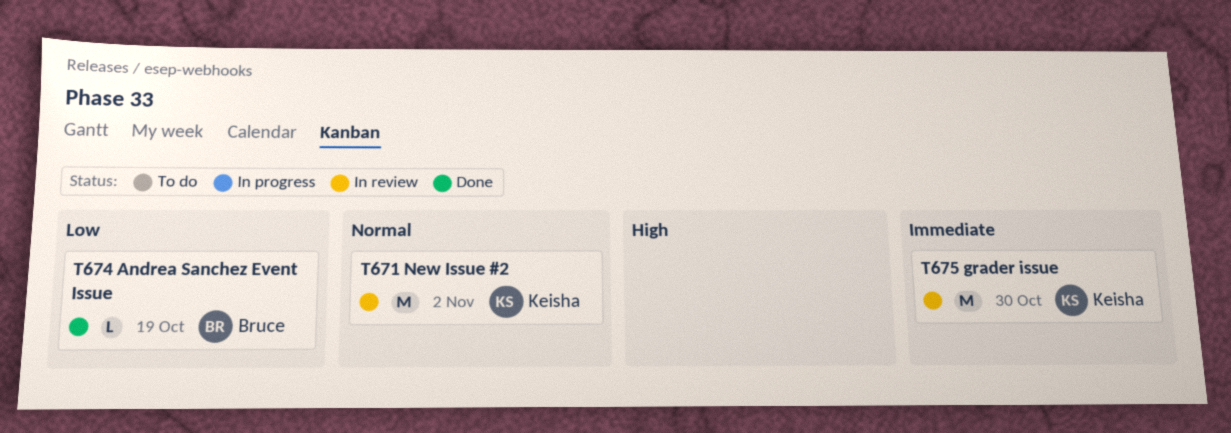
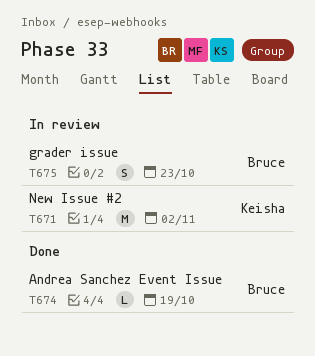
T675, owner: Keisha -> Bruce
T675, estimate: M -> S
T675, due: Oct 30 -> Oct 23

